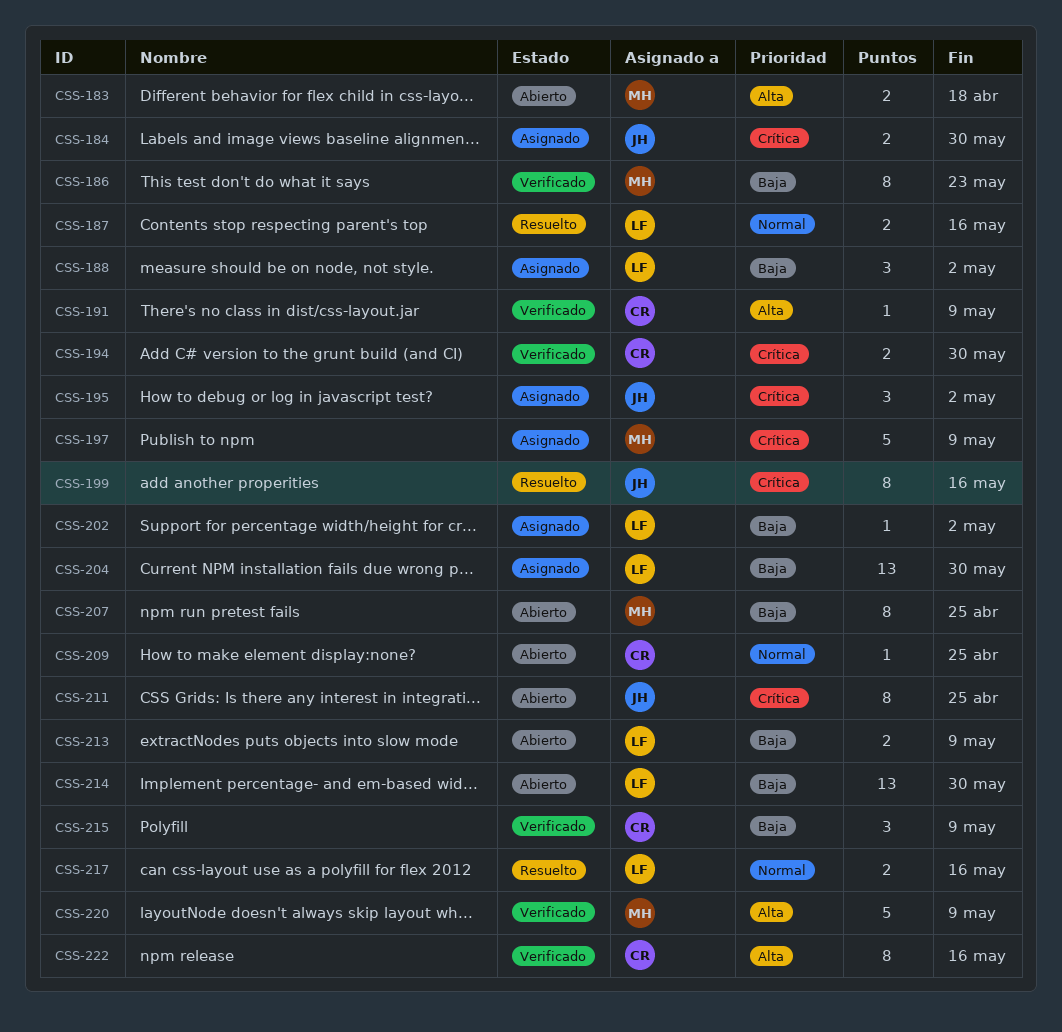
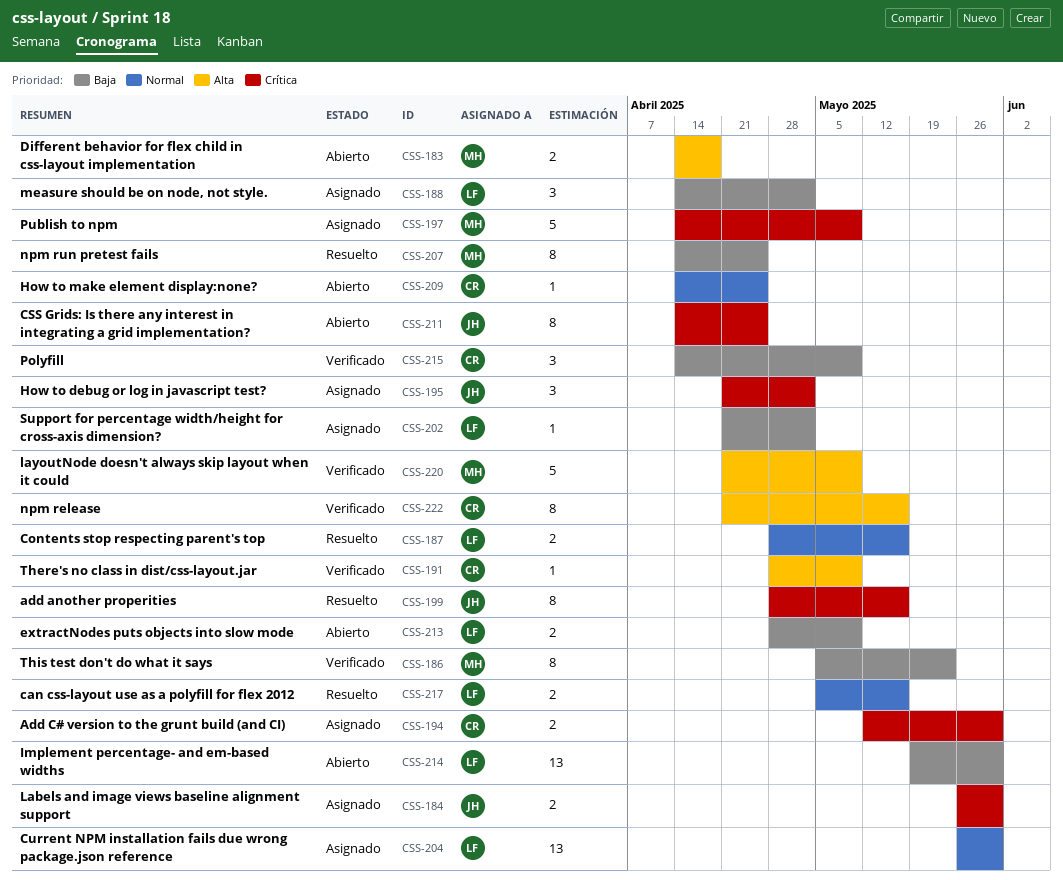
CSS-194, status: Verificado -> Asignado
CSS-204, priority: Baja -> Normal
CSS-207, status: Abierto -> Resuelto

